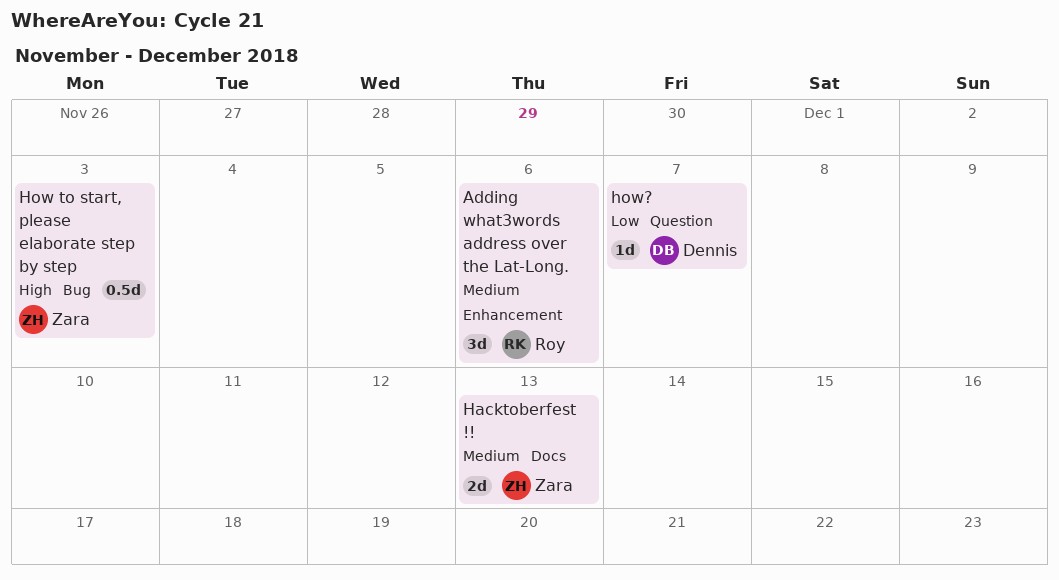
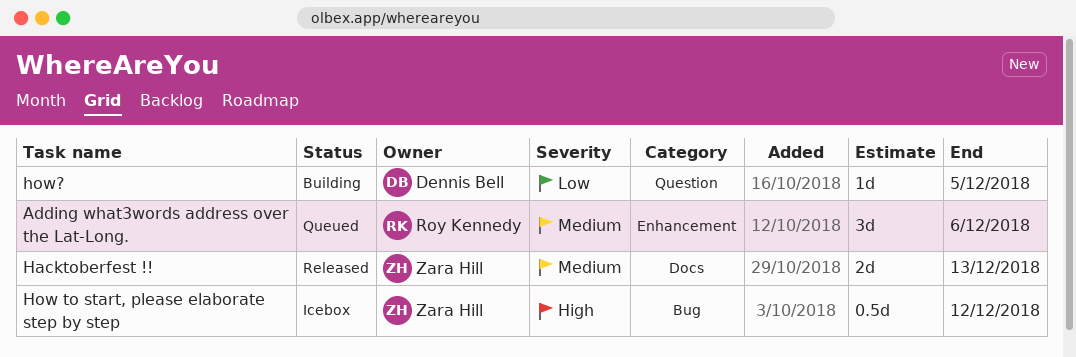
How to start, please elaborate step by step, due: Dec 3 -> Dec 12
how?, due: Dec 7 -> Dec 5

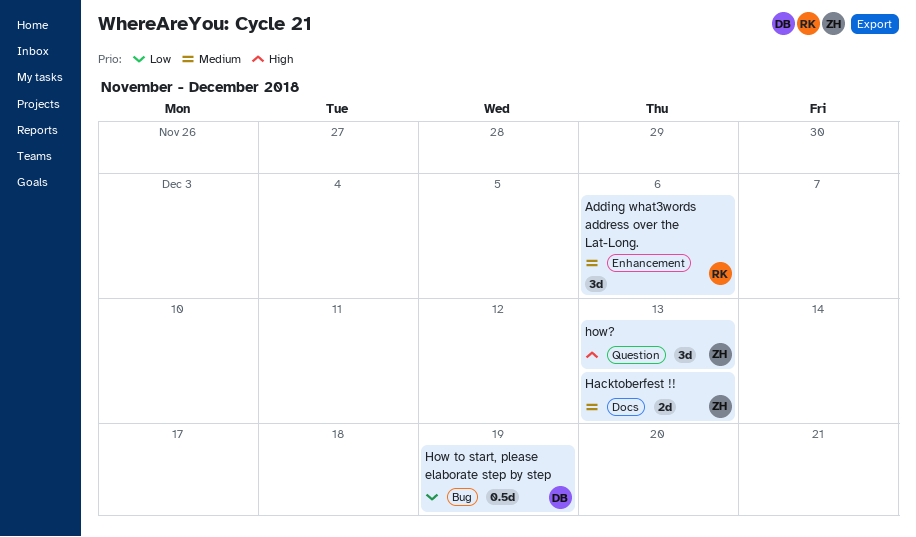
How to start, please elaborate step by step, owner: Zara Hill -> Dennis Bell
How to start, please elaborate step by step, priority: High -> Low
How to start, please elaborate step by step, due: Dec 12 -> Dec 19
how?, owner: Dennis Bell -> Zara Hill
how?, priority: Low -> High
how?, estimate: 1d -> 3d
how?, due: Dec 5 -> Dec 13

